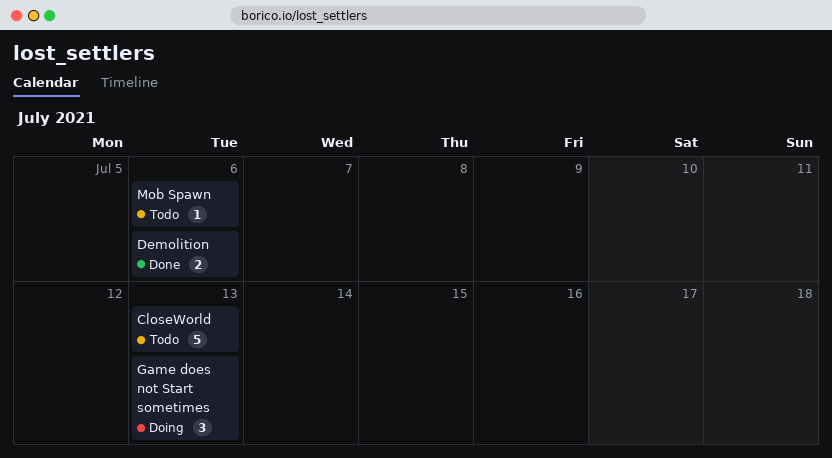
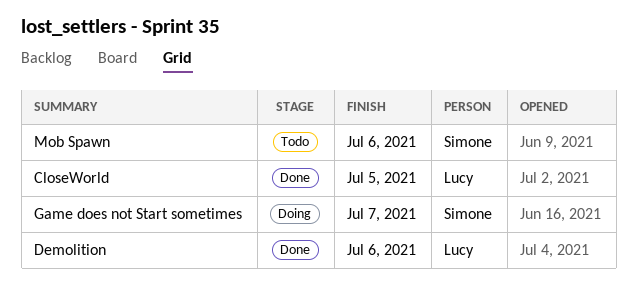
CloseWorld, status: Todo -> Done
CloseWorld, due: Jul 13 -> Jul 5
Game does not Start sometimes, due: Jul 13 -> Jul 7

